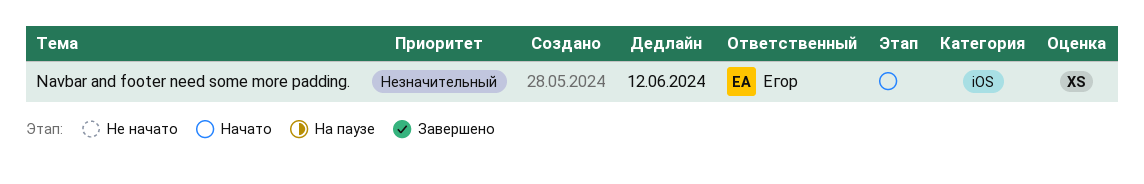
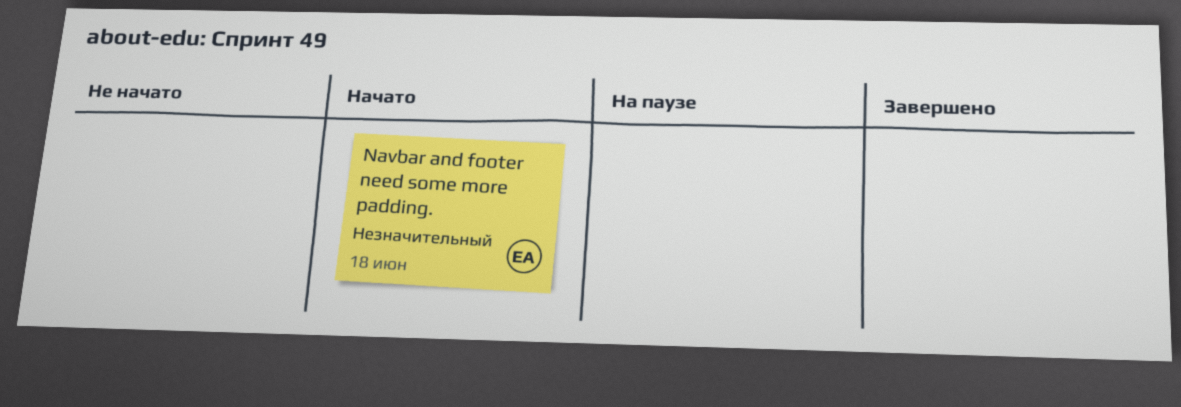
Navbar and footer need some more padding., due: Jun 12 -> Jun 18

